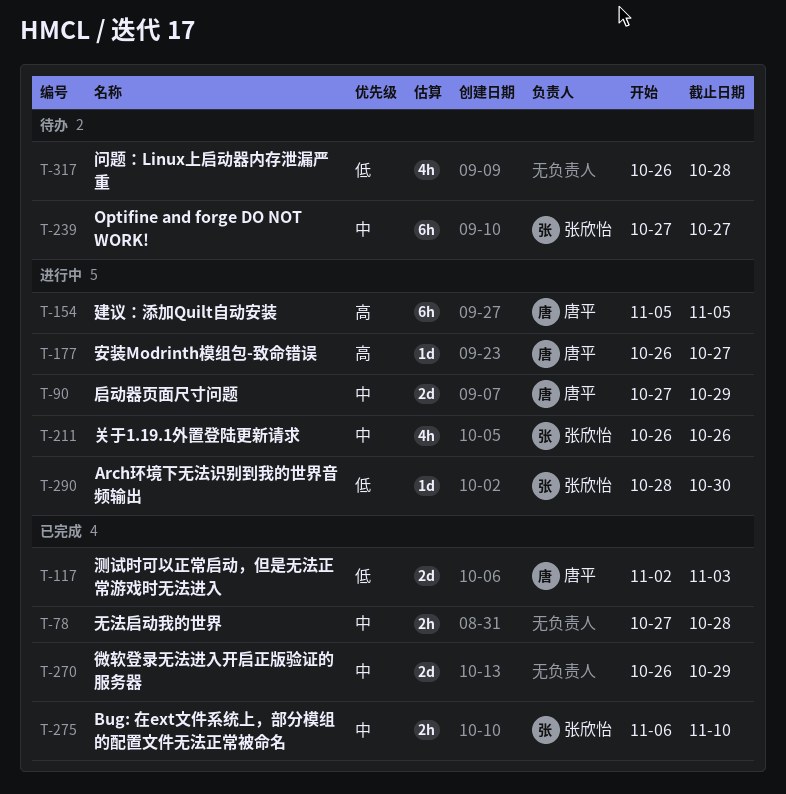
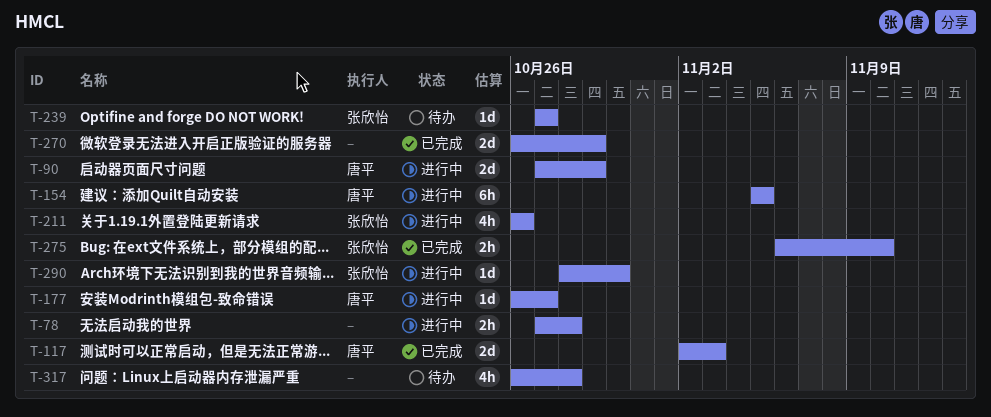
T-78, status: 已完成 -> 进行中
T-239, estimate: 6h -> 1d

